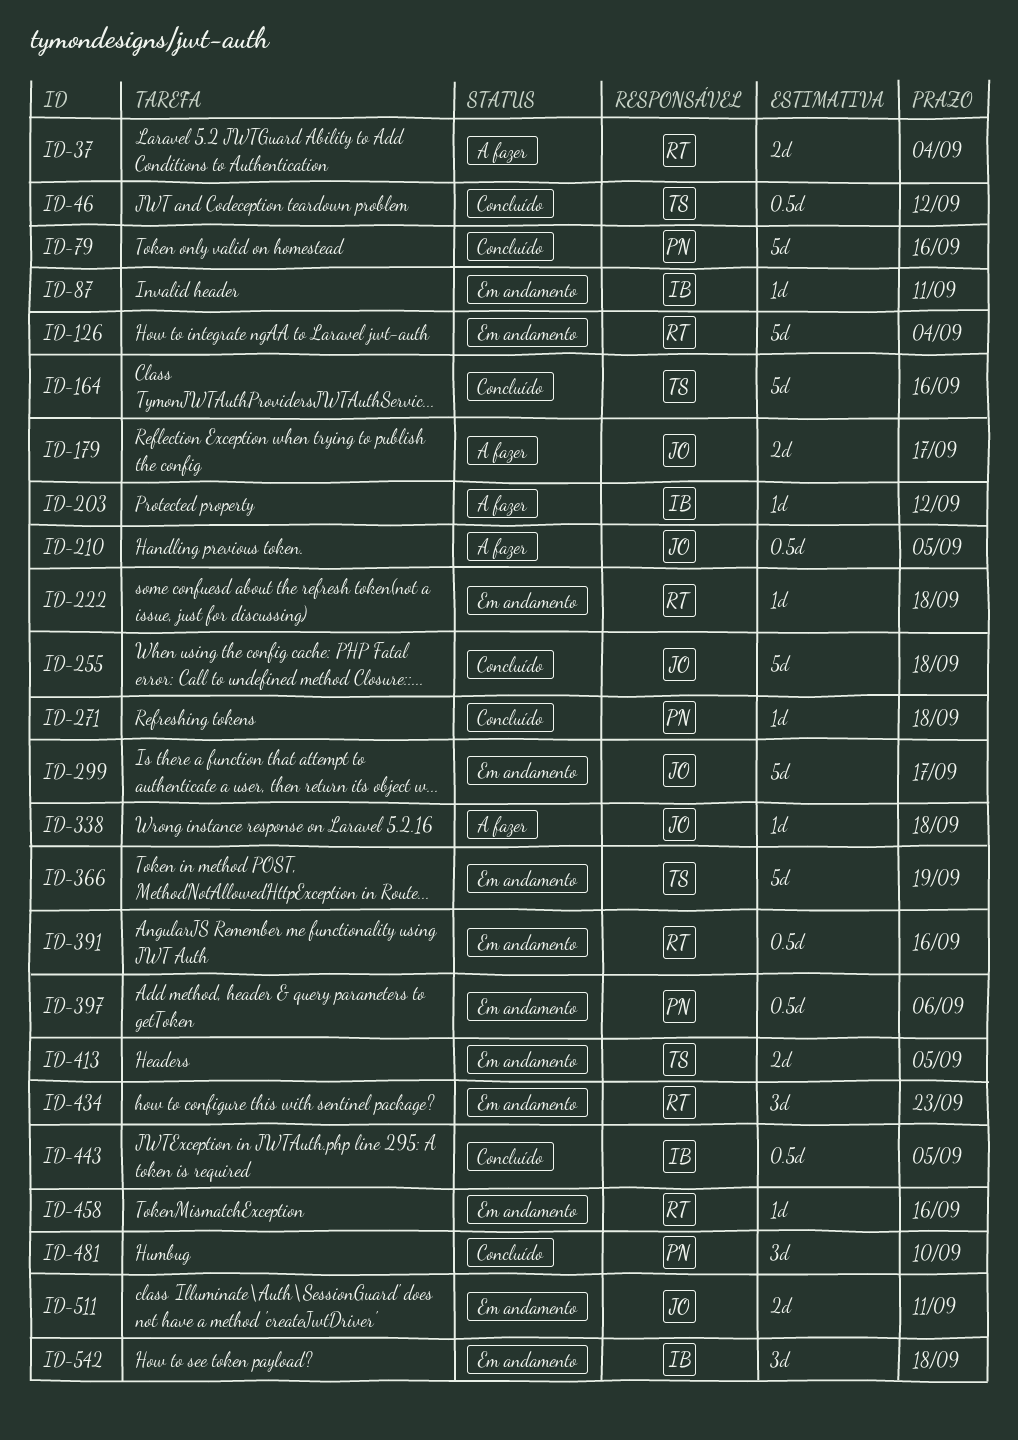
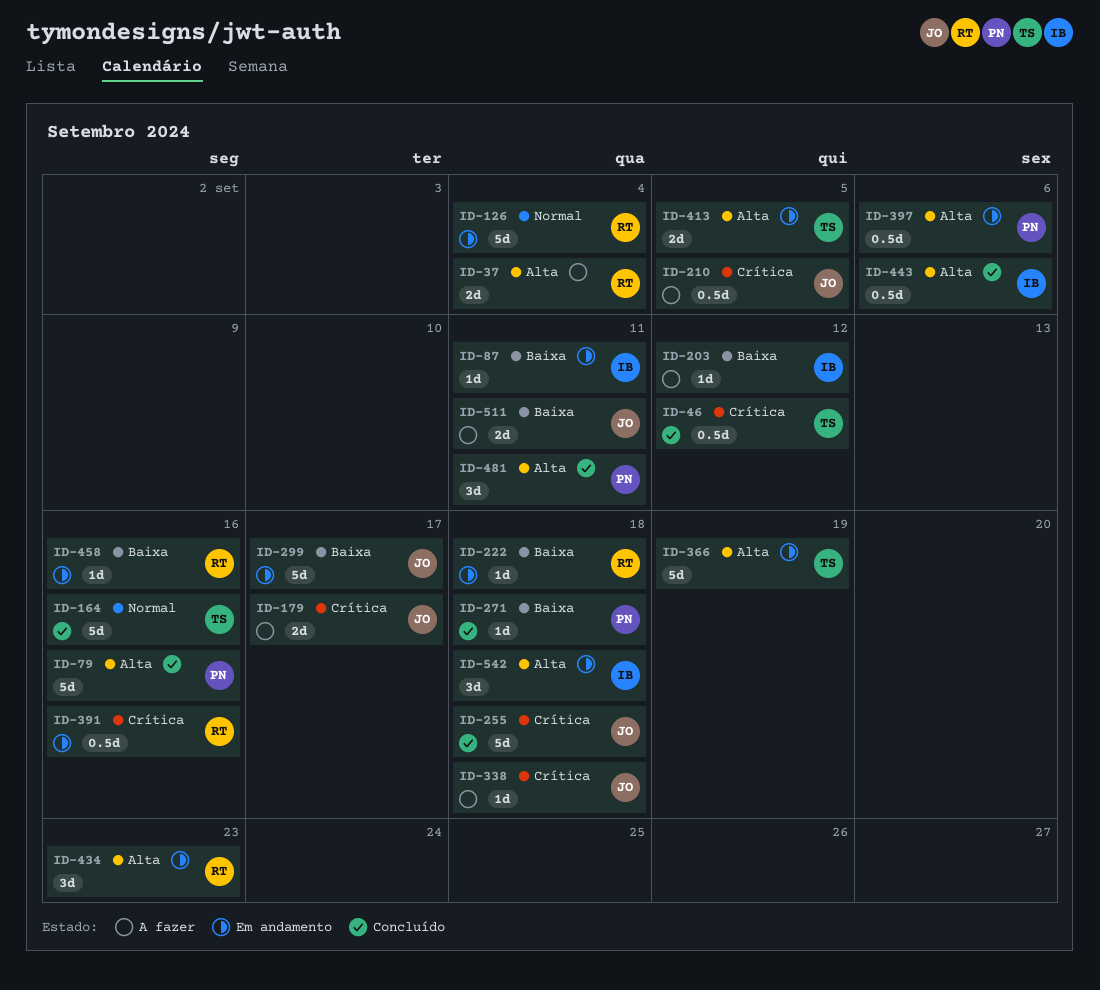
ID-443, due: Sep 5 -> Sep 6
ID-481, due: Sep 10 -> Sep 11
ID-511, status: Em andamento -> A fazer

